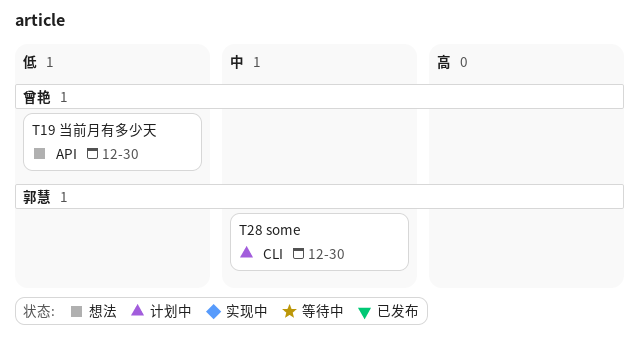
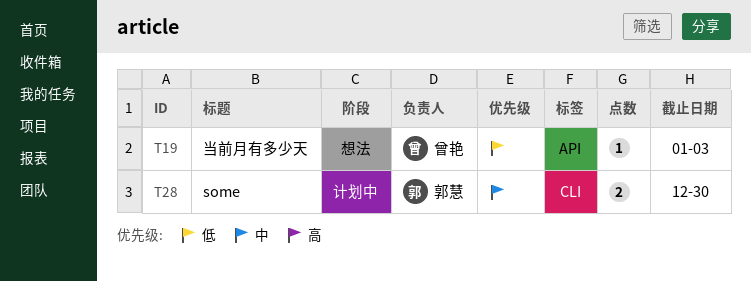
T19, due: Dec 30 -> Jan 3

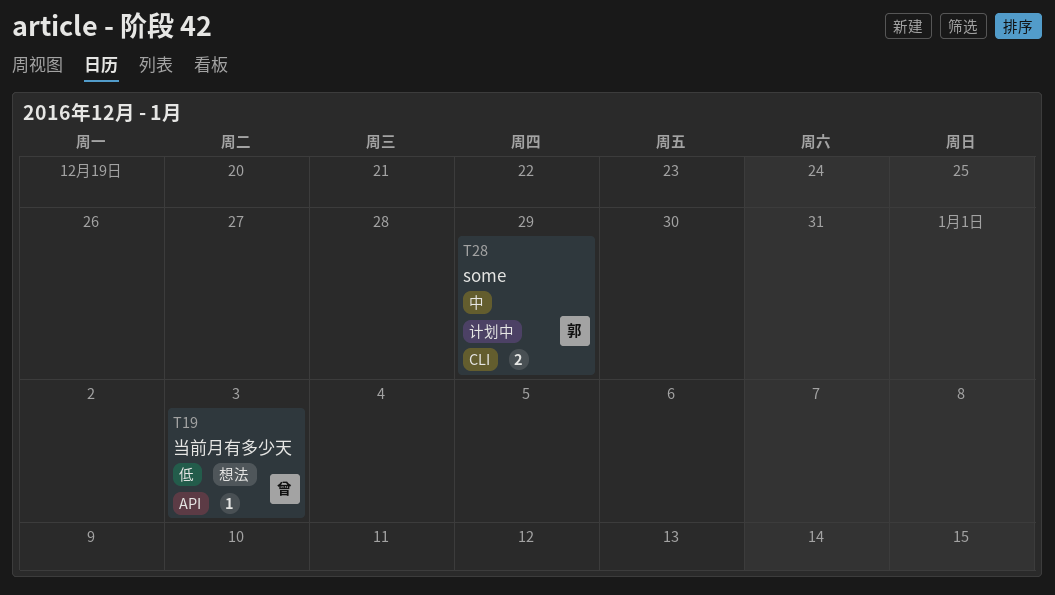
T28, due: Dec 30 -> Dec 29

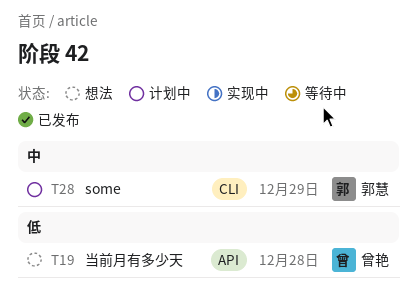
T19, due: Jan 3 -> Dec 28

